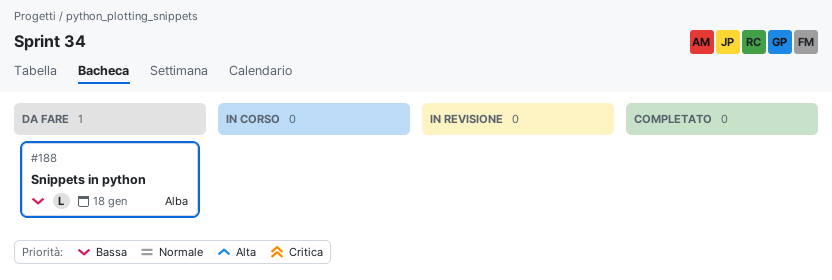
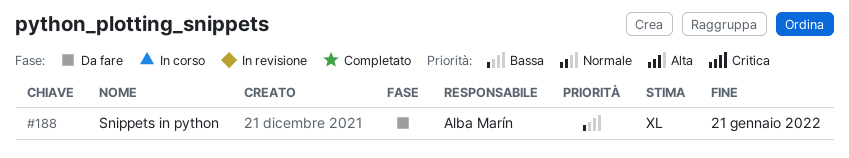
#188, estimate: L -> XL
#188, due: Jan 18 -> Jan 21

